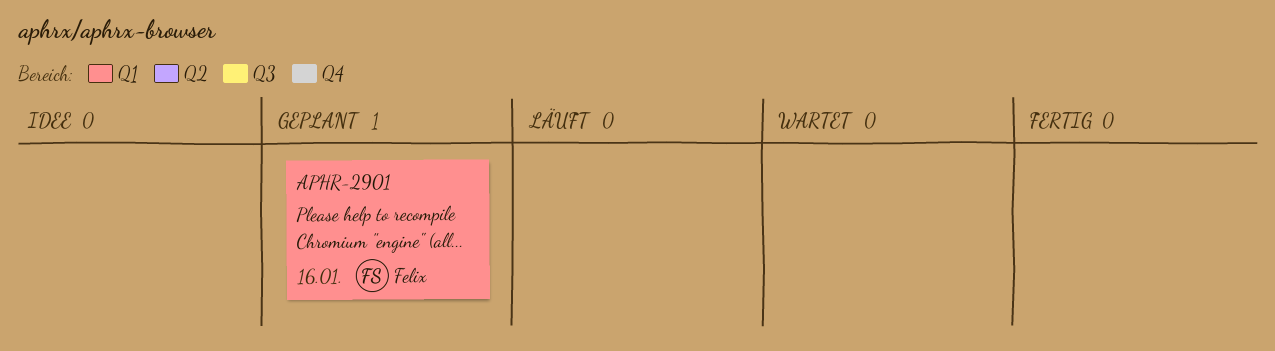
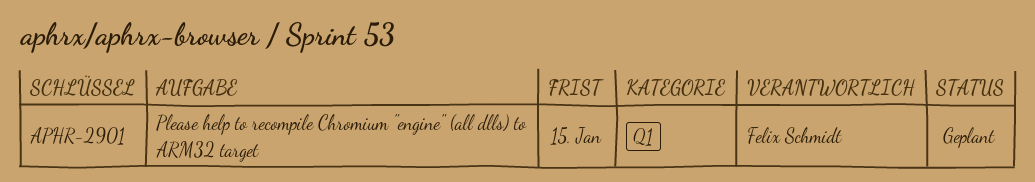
APHR-2901, due: Jan 16 -> Jan 15

